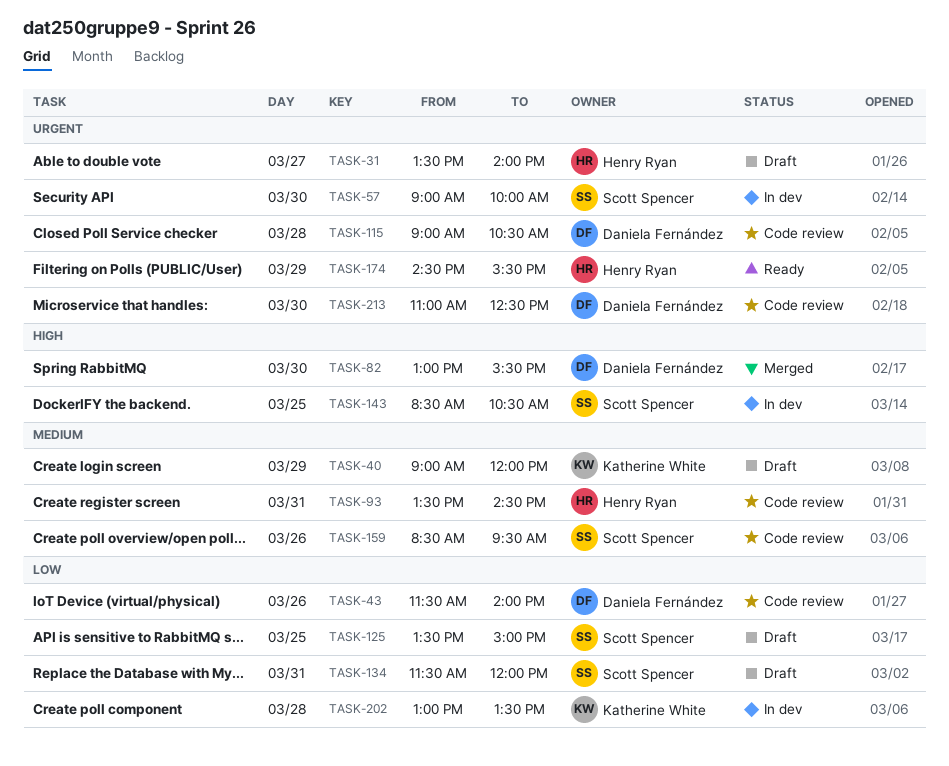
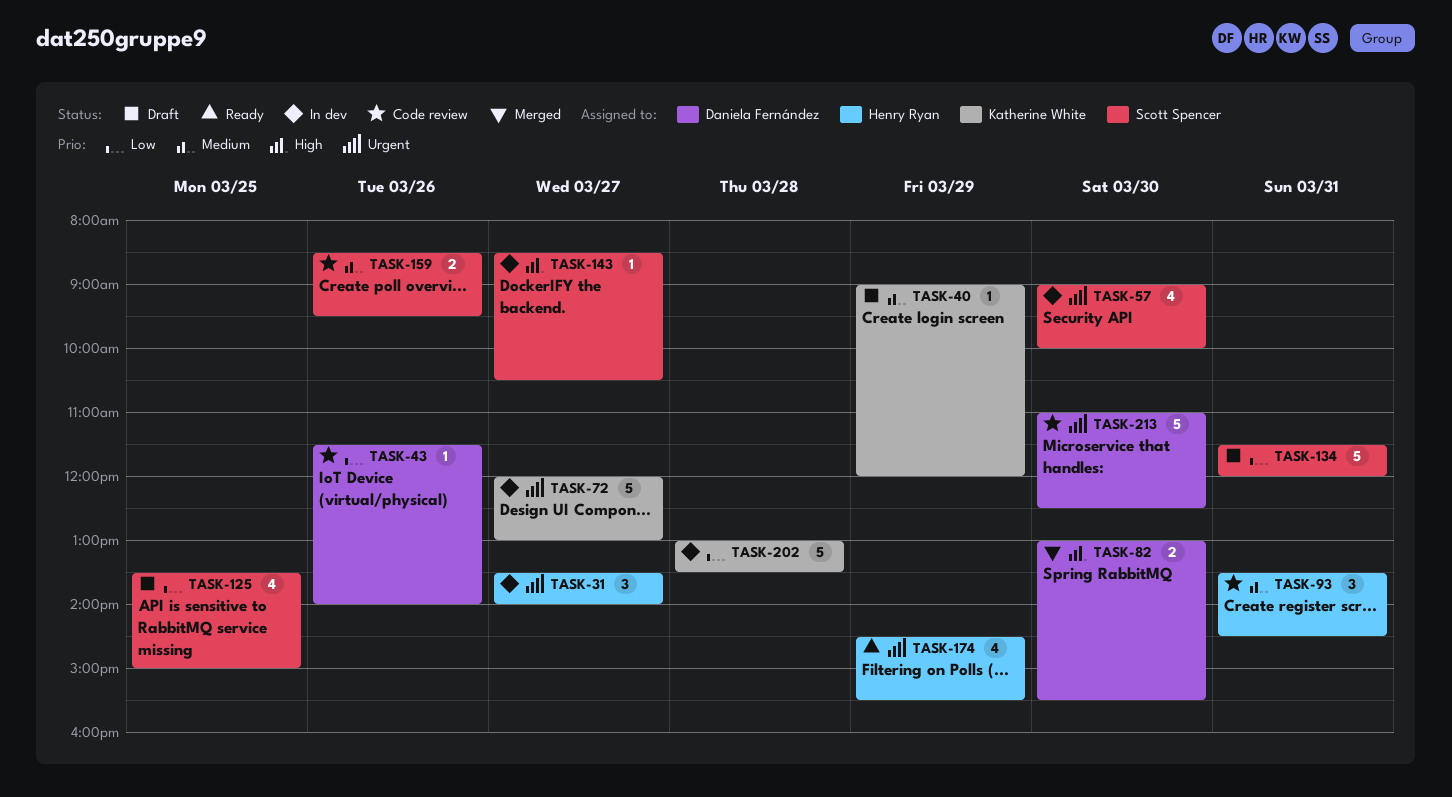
TASK-31, status: Draft -> In dev
TASK-72: none -> present
TASK-115: present -> none
TASK-143, day: Mar 25 -> Mar 27

